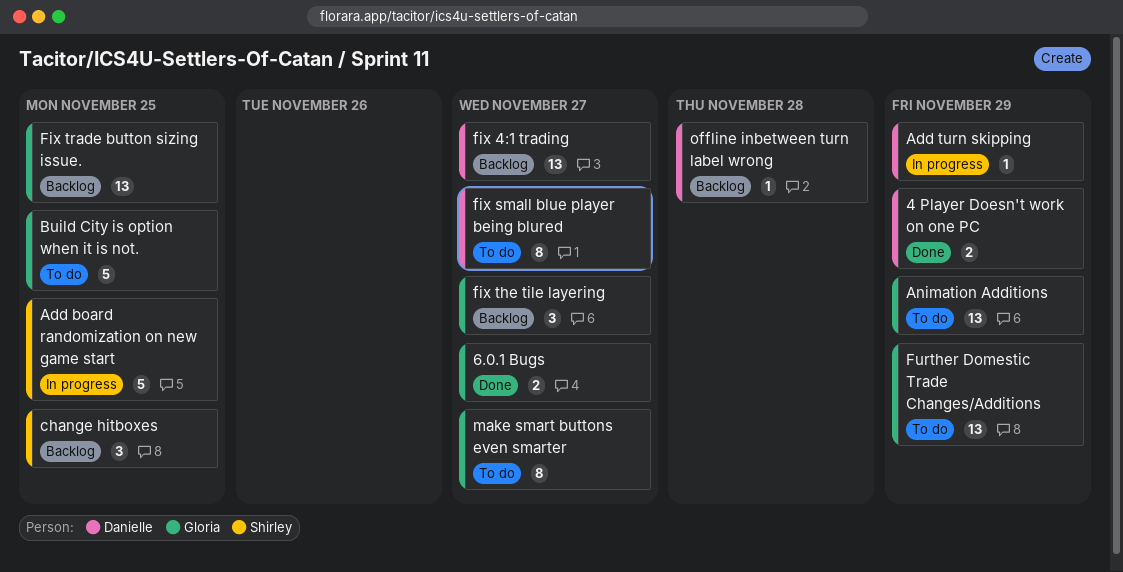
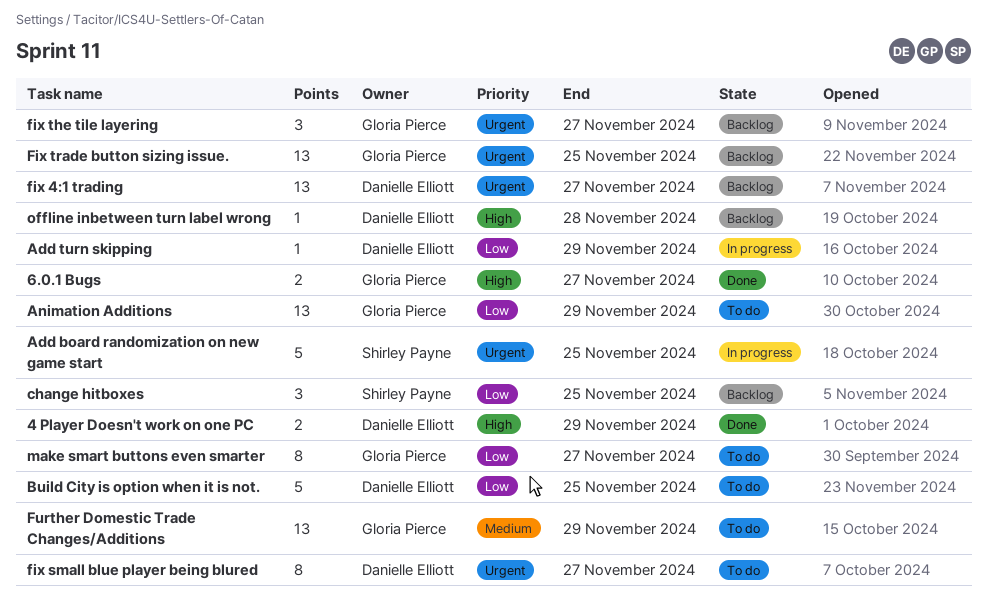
Build City is option when it is not., owner: Gloria Pierce -> Danielle Elliott

